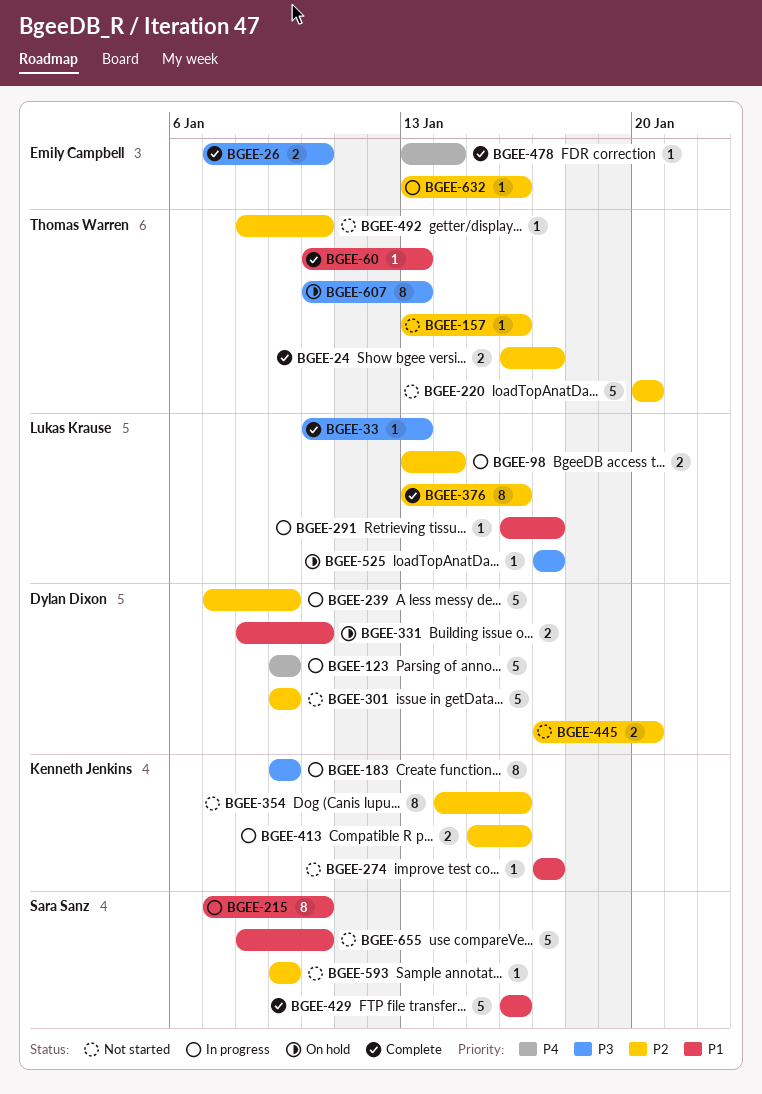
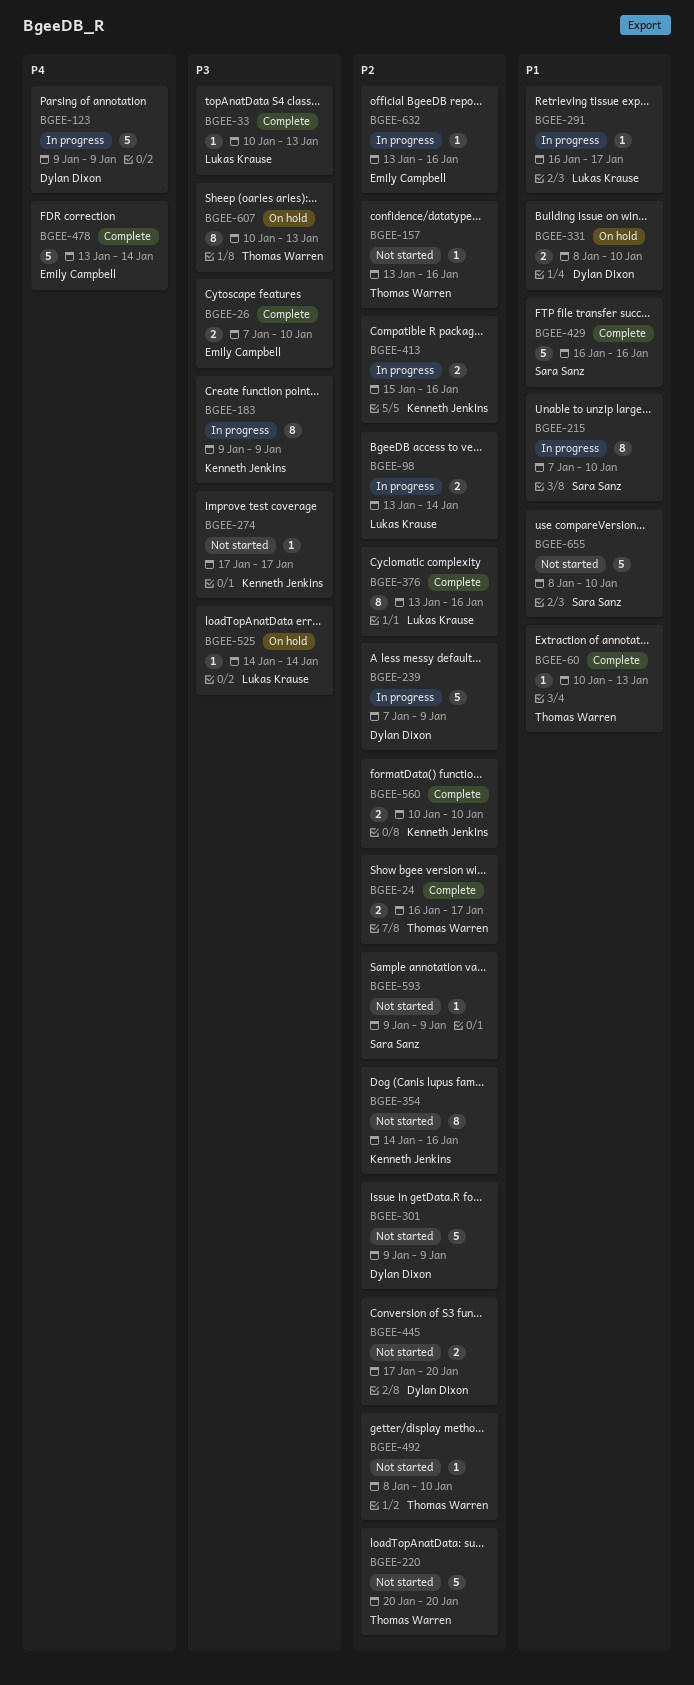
BGEE-274, priority: P1 -> P3
BGEE-478, estimate: 1 -> 5
BGEE-525, start: Jan 17 -> Jan 14
BGEE-525, due: Jan 17 -> Jan 14
BGEE-560: none -> present

